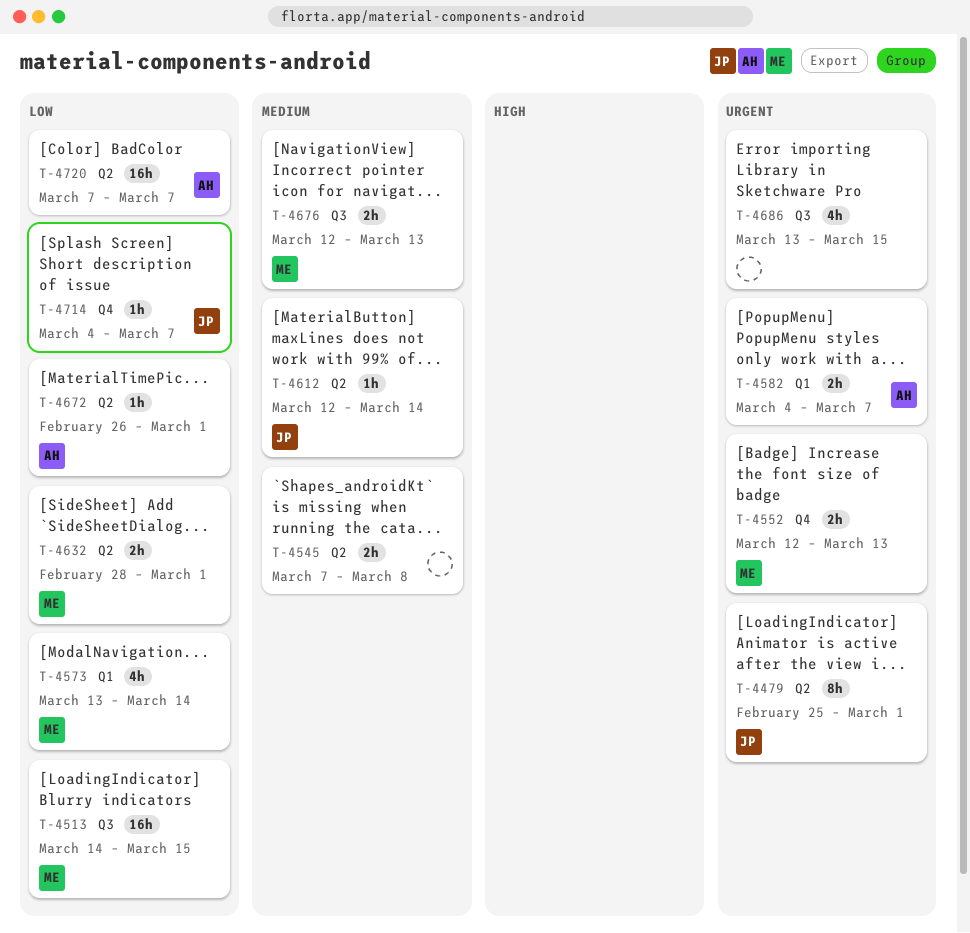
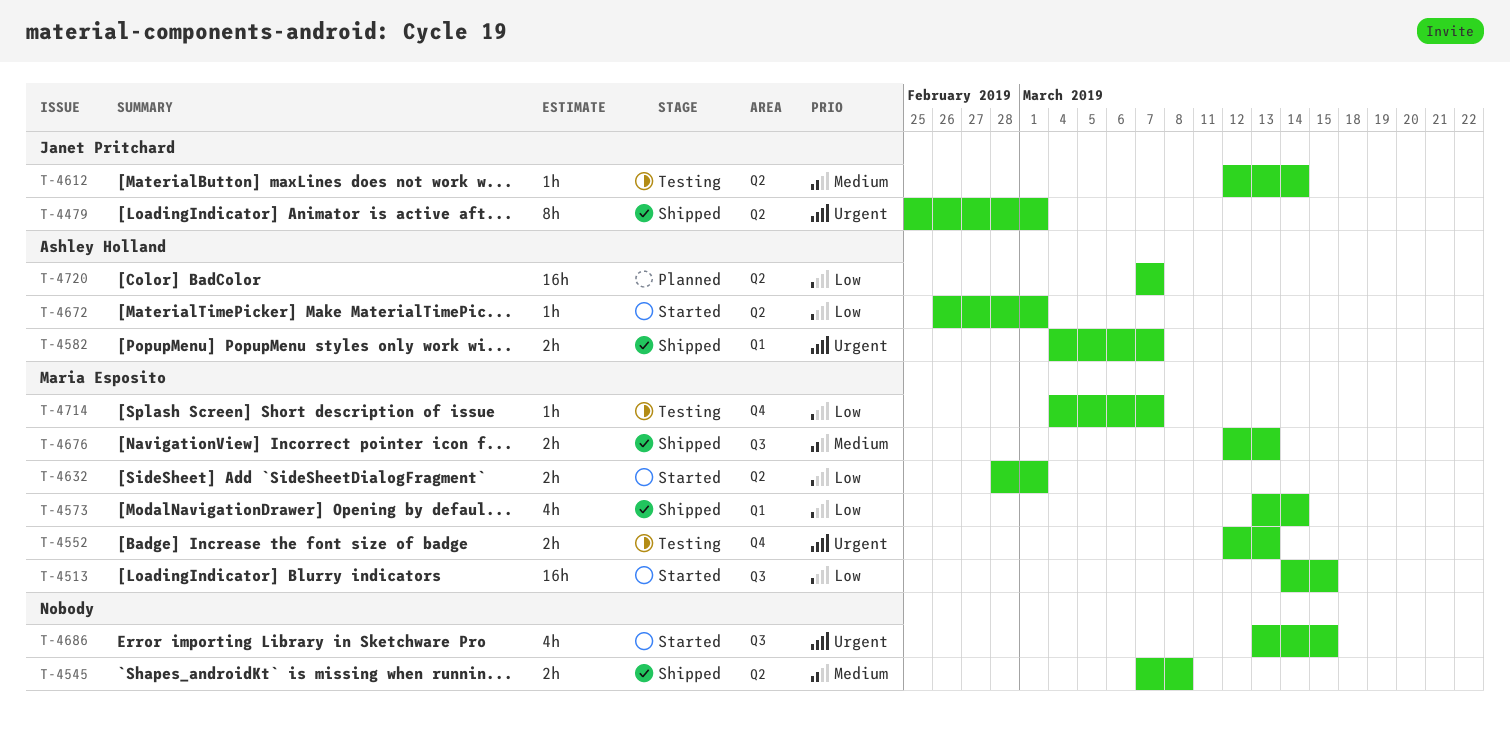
T-4714, owner: Janet Pritchard -> Maria Esposito

